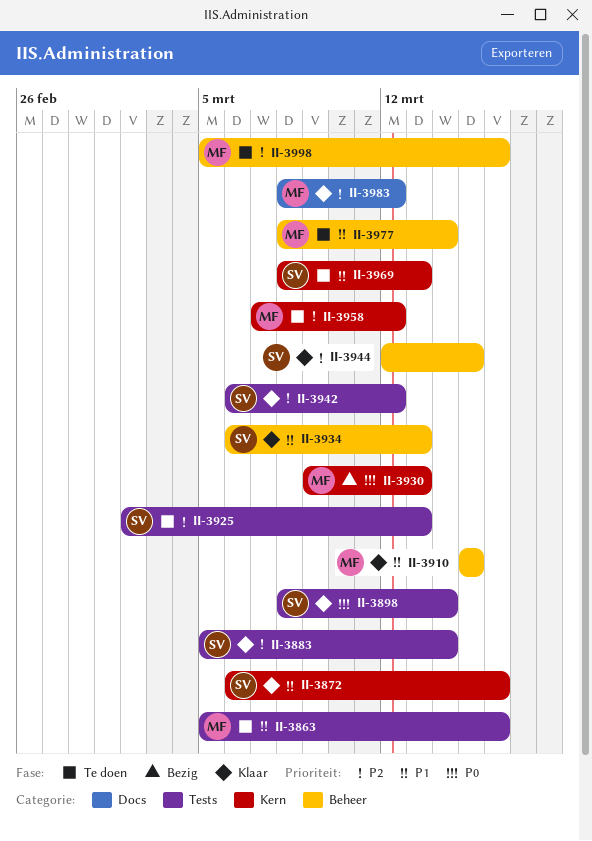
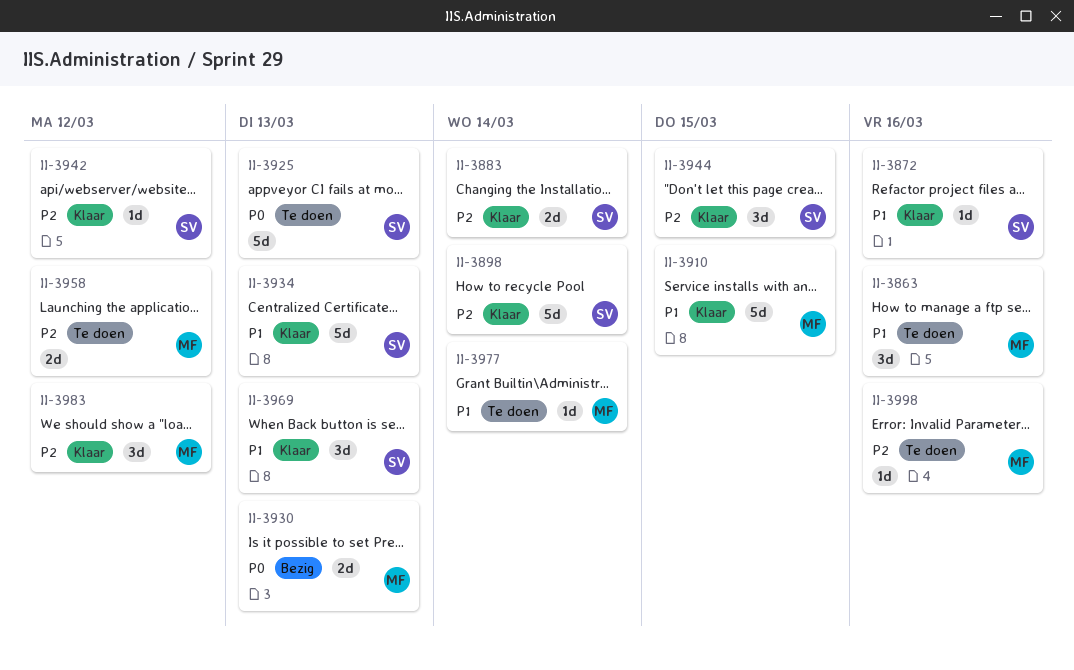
II-3898, priority: P0 -> P2
II-3925, priority: P2 -> P0
II-3969, status: Te doen -> Klaar

